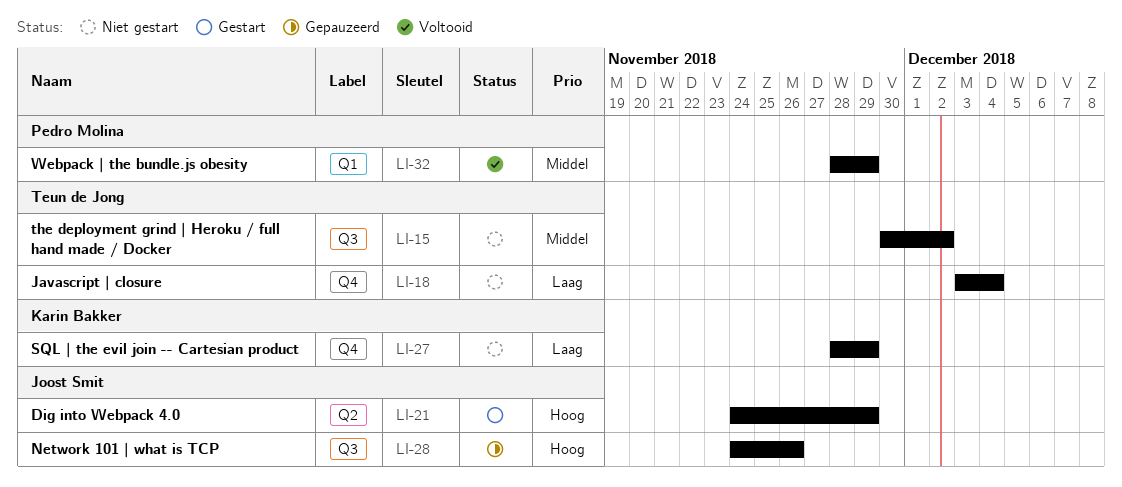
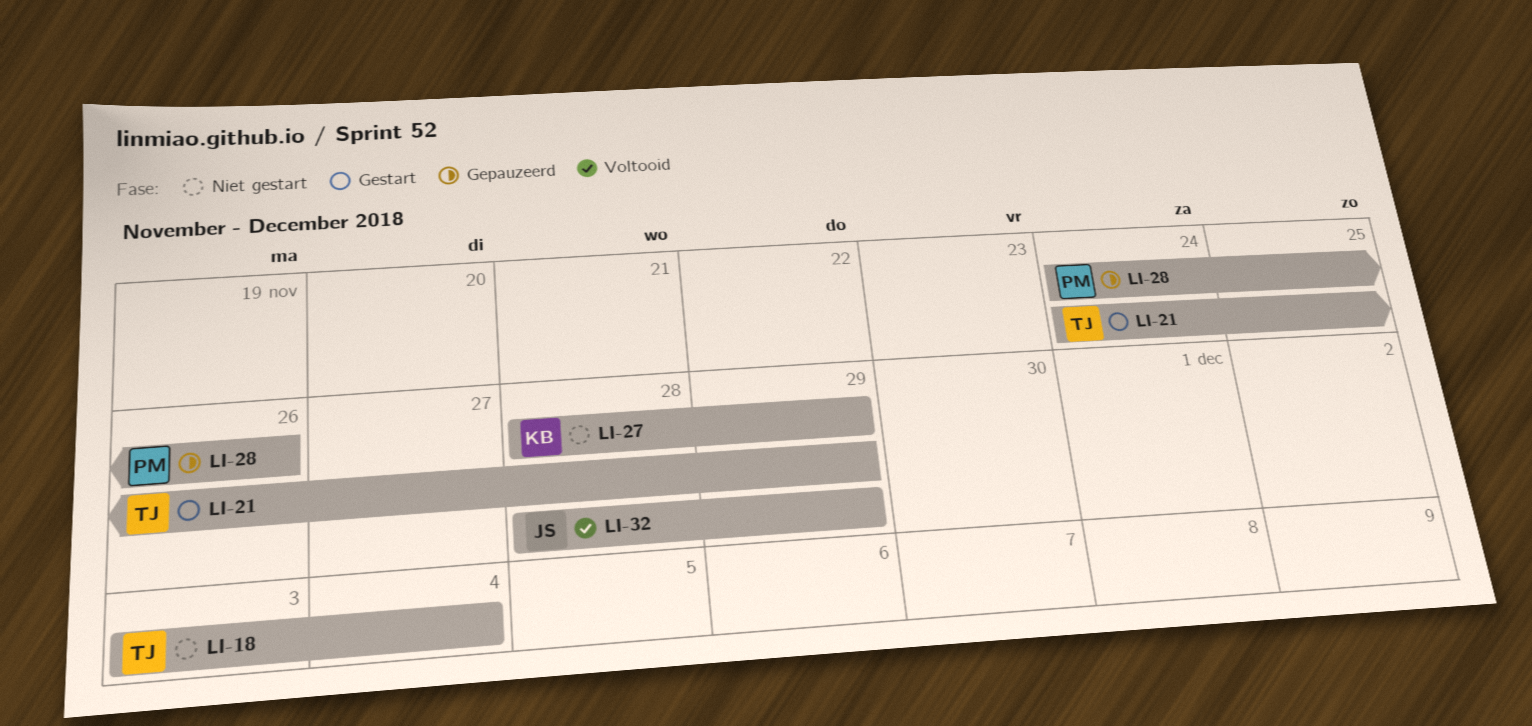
LI-15: present -> none
LI-21, owner: Joost Smit -> Teun de Jong
LI-28, owner: Joost Smit -> Pedro Molina
LI-32, owner: Pedro Molina -> Joost Smit

